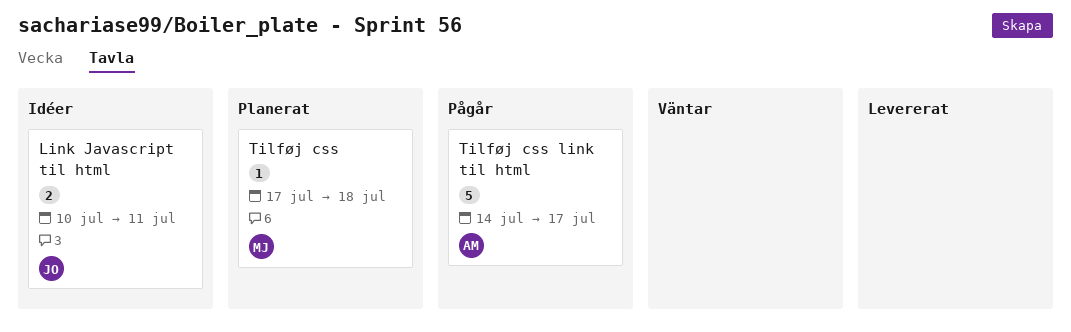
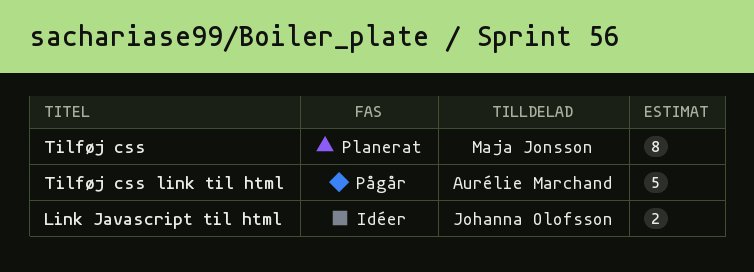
Tilføj css, estimate: 1 -> 8

